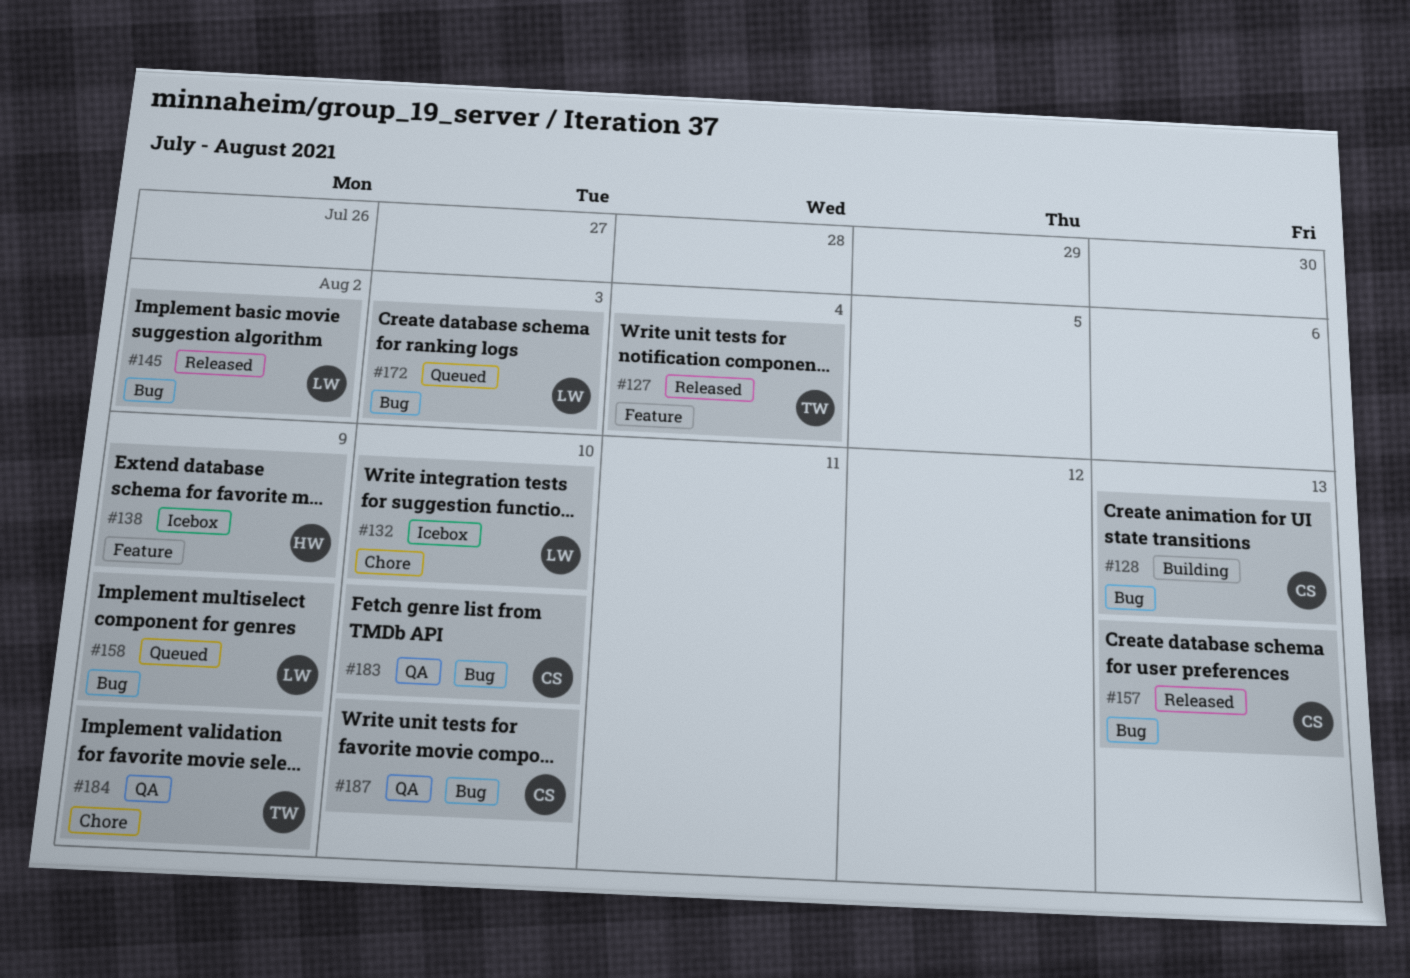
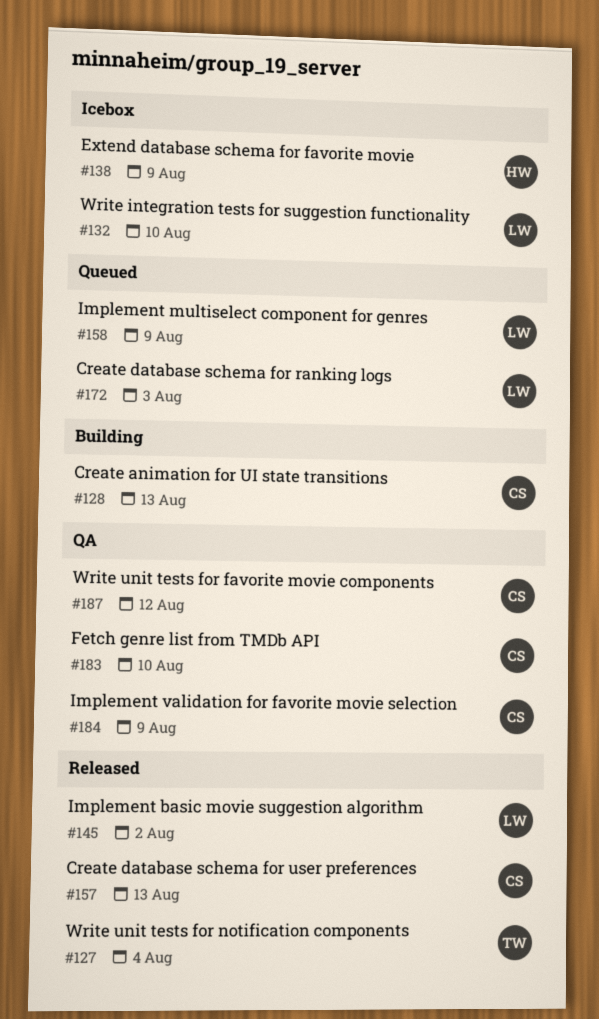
#184, owner: TW -> CS
#187, due: Aug 10 -> Aug 12

